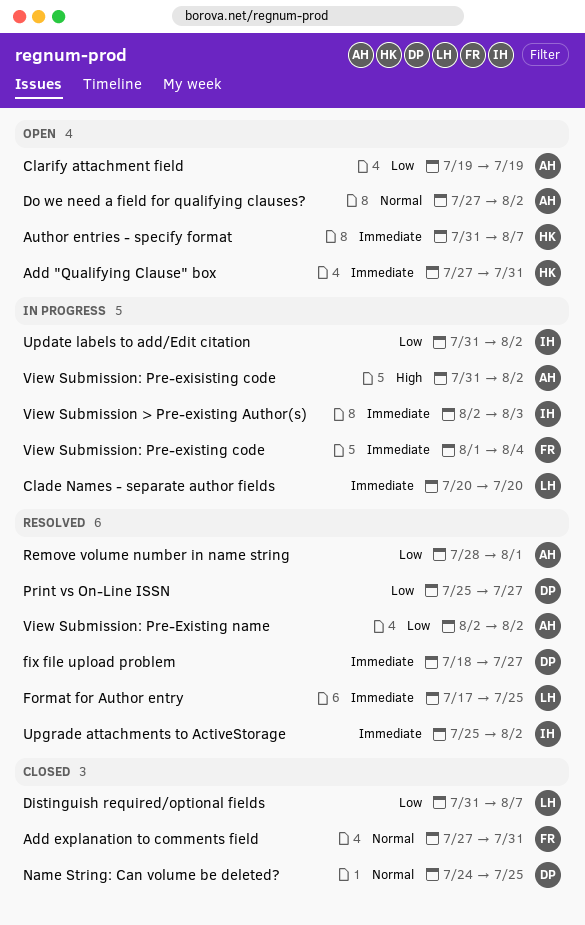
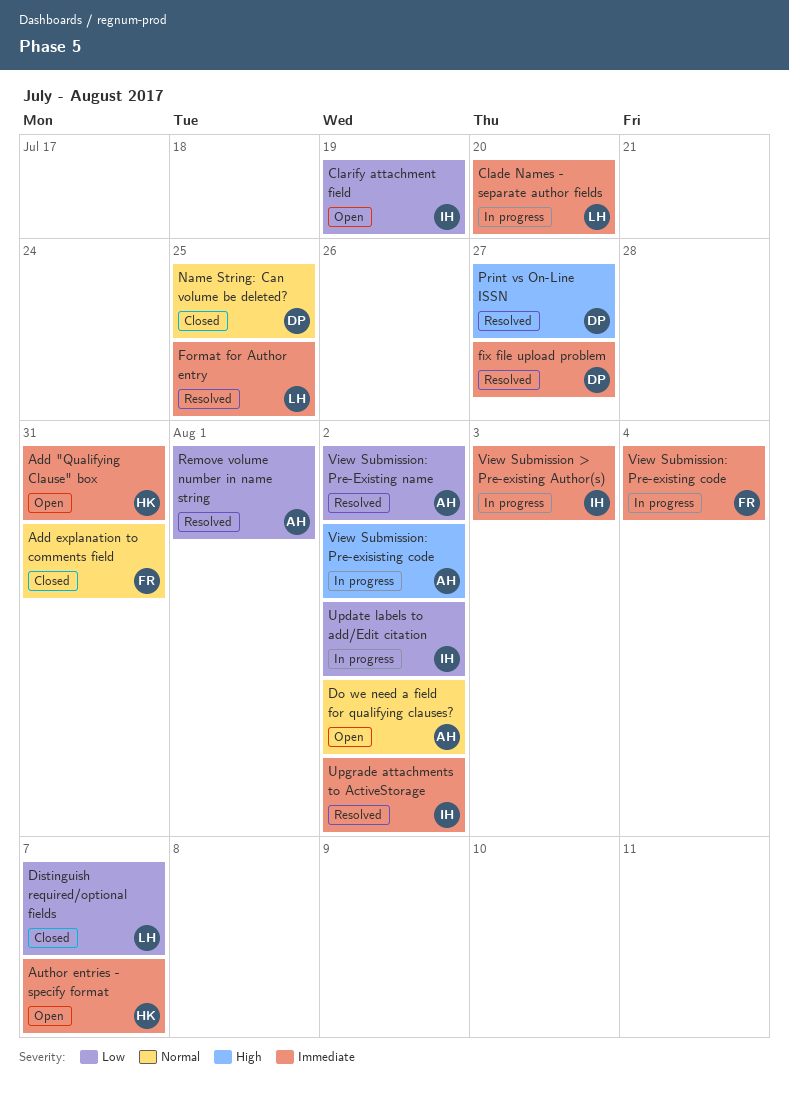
Clarify attachment field, owner: AH -> IH
Print vs On-Line ISSN, priority: Low -> High

